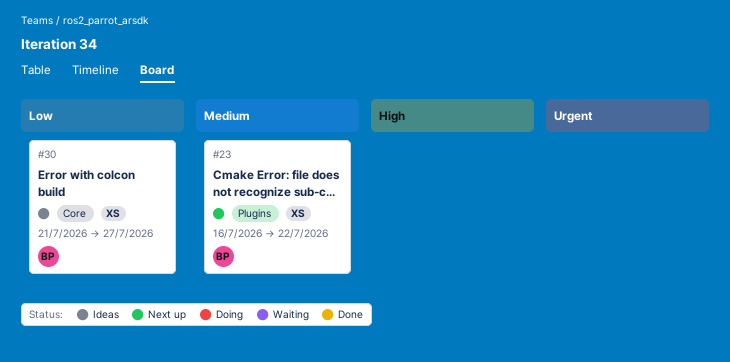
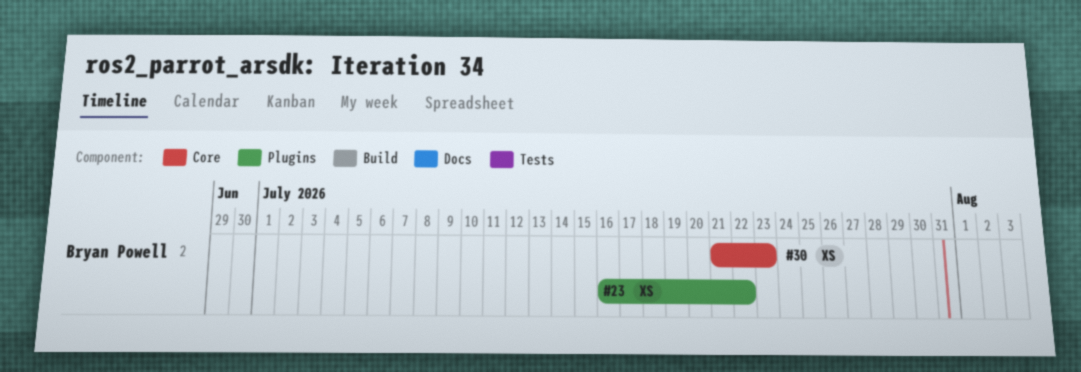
#30, due: Jul 27 -> Jul 23

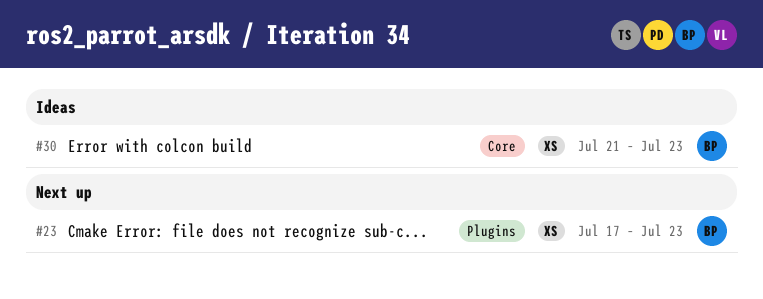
#23, start: Jul 16 -> Jul 17
#23, due: Jul 22 -> Jul 23

